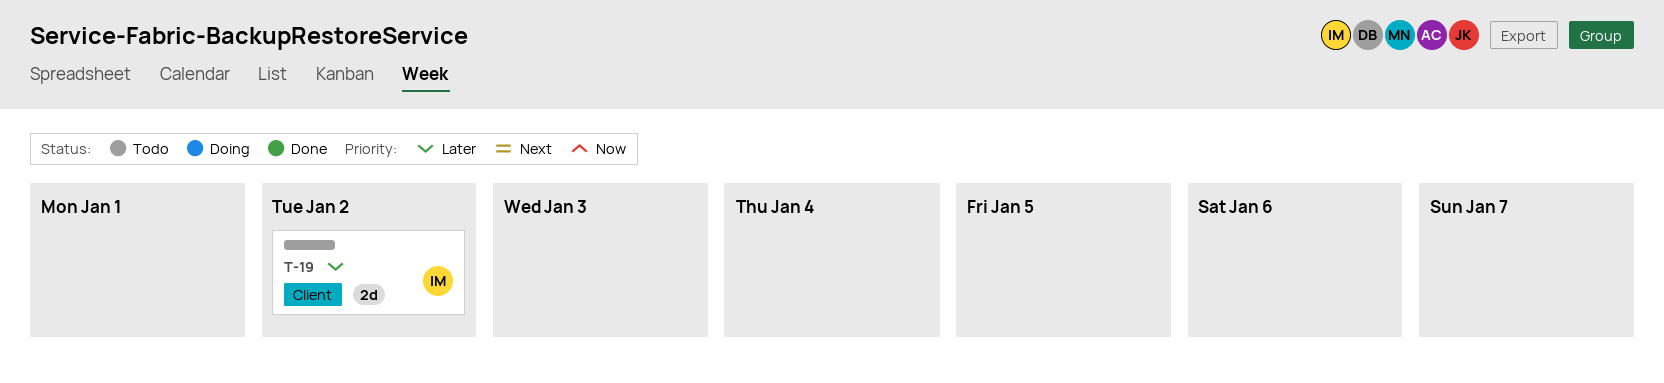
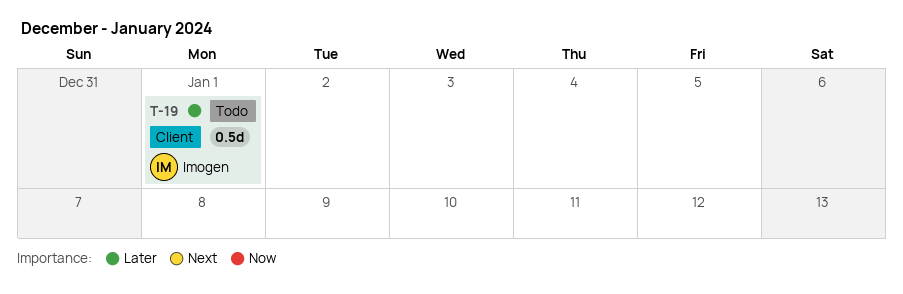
T-19, estimate: 2d -> 0.5d
T-19, due: Jan 2 -> Jan 1

